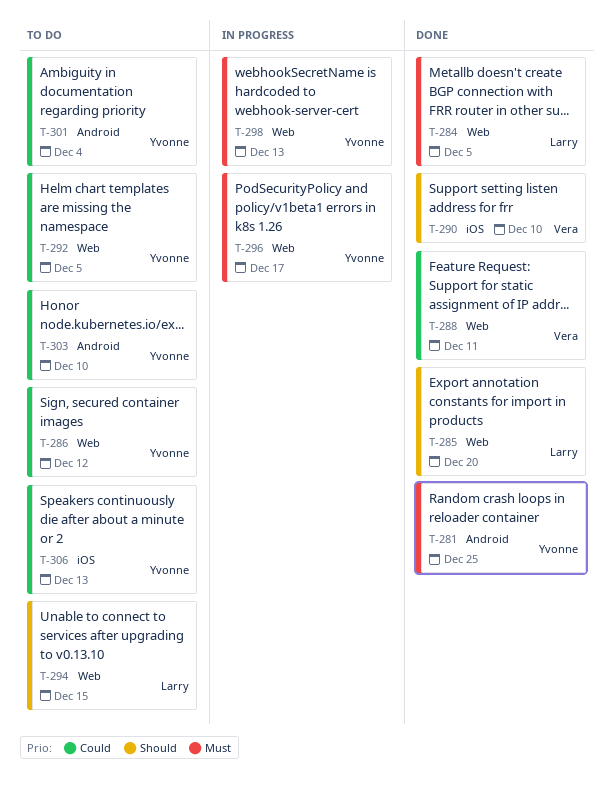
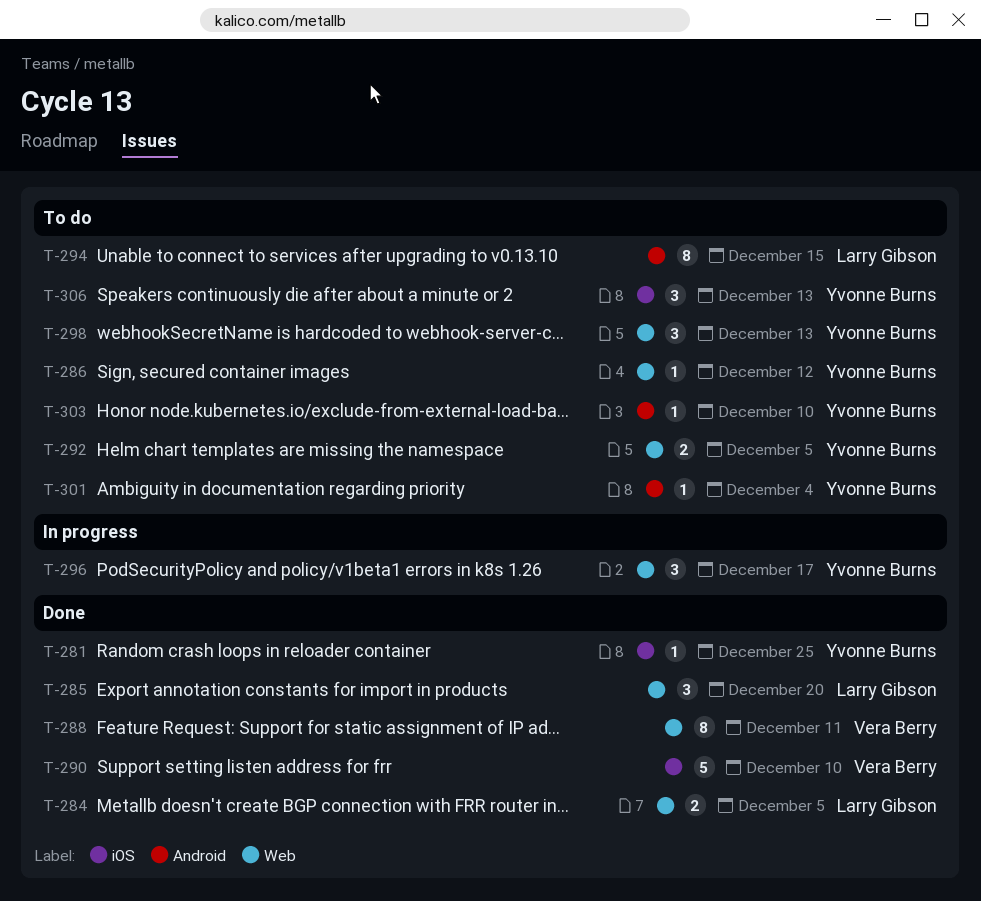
T-281, label: Android -> iOS
T-294, label: Web -> Android
T-298, status: In progress -> To do

